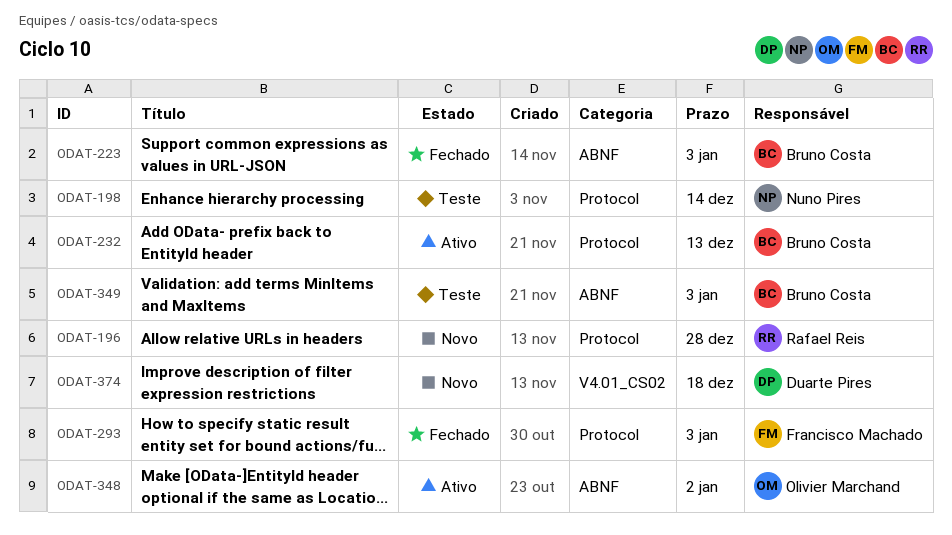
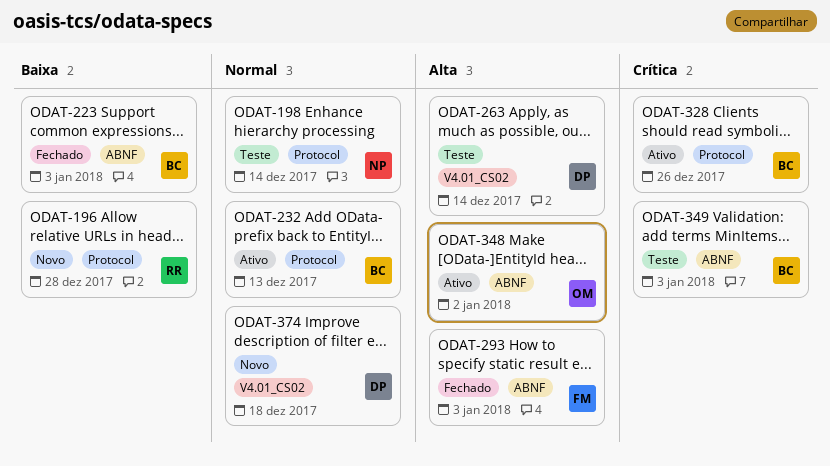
ODAT-263: none -> present
ODAT-293, label: Protocol -> ABNF
ODAT-328: none -> present

